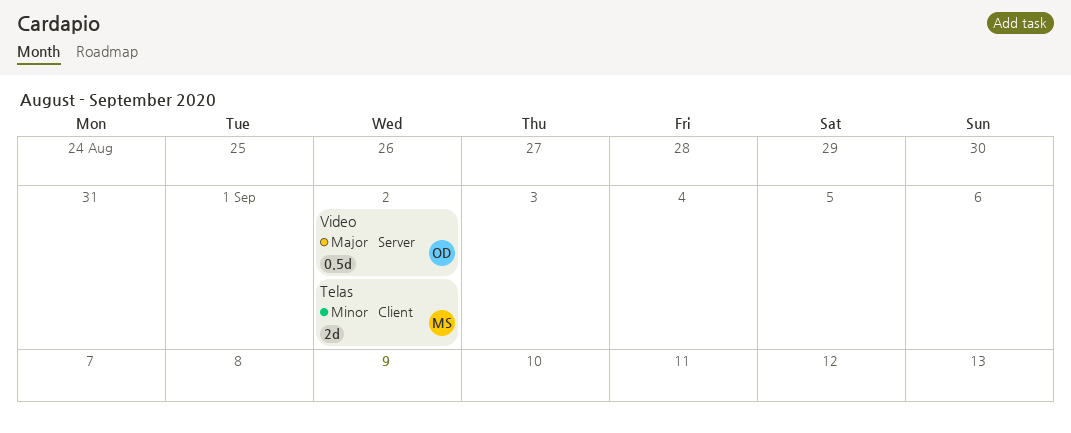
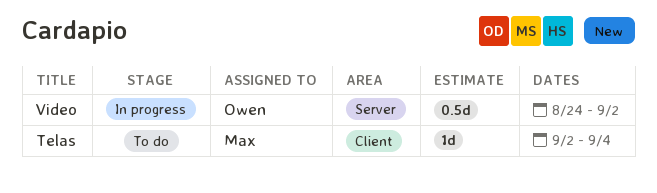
Telas, estimate: 2d -> 1d
Telas, due: Sep 2 -> Sep 4

